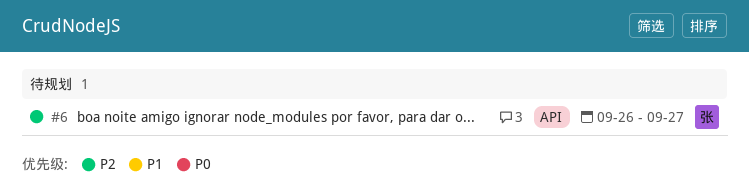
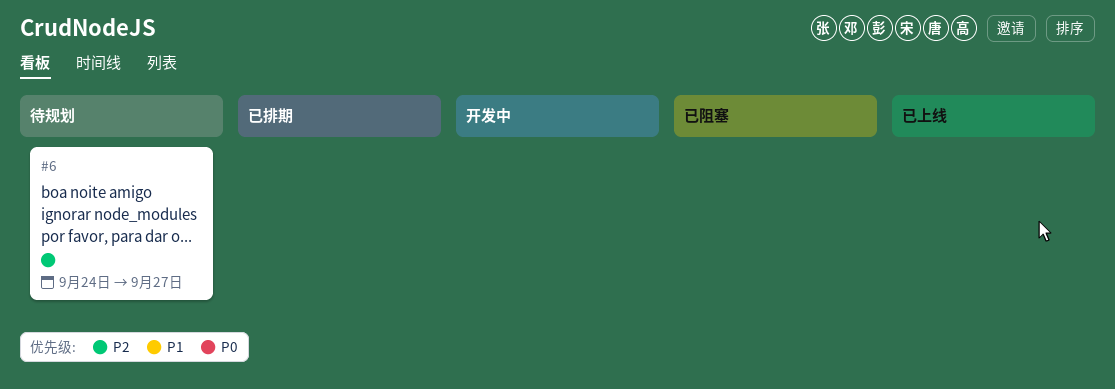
#6, start: Sep 26 -> Sep 24

